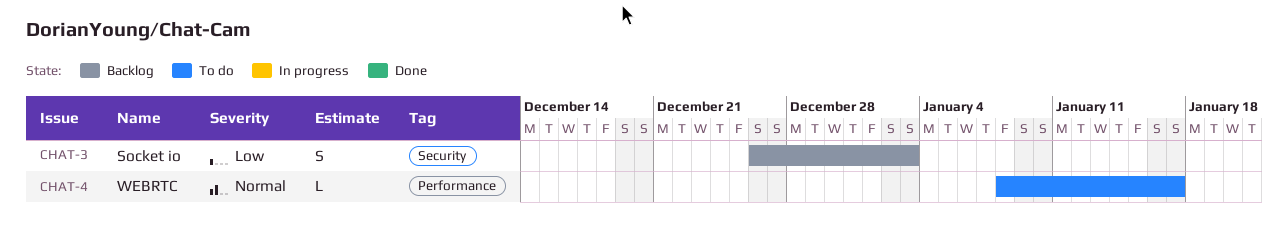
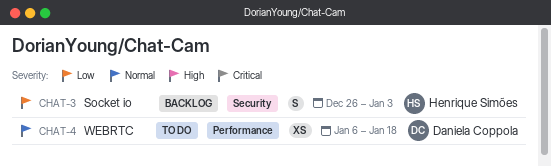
CHAT-4, estimate: L -> XS
CHAT-4, start: Jan 8 -> Jan 6
CHAT-4, due: Jan 17 -> Jan 18

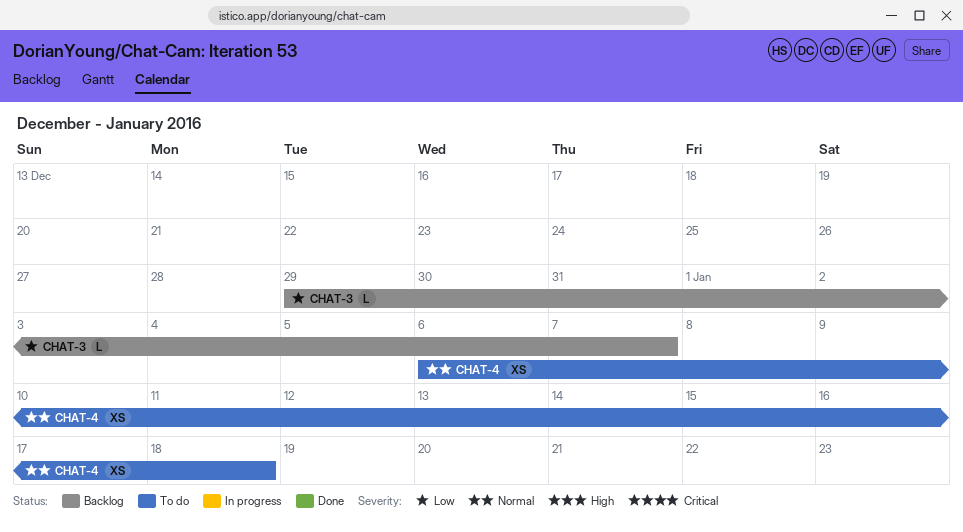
CHAT-3, estimate: S -> L
CHAT-3, start: Dec 26 -> Dec 29
CHAT-3, due: Jan 3 -> Jan 7

